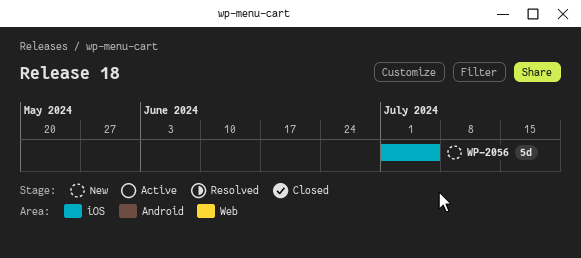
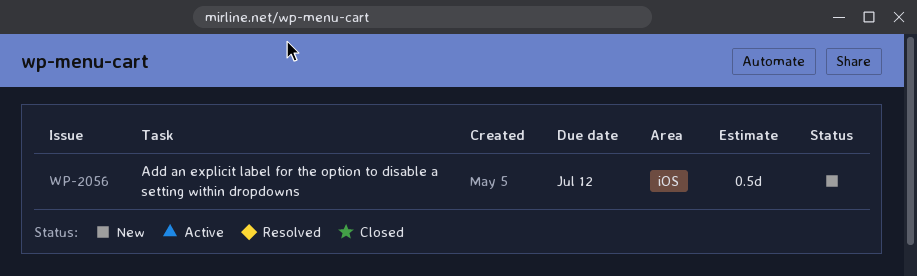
WP-2056, estimate: 5d -> 0.5d
WP-2056, due: Jul 5 -> Jul 12

